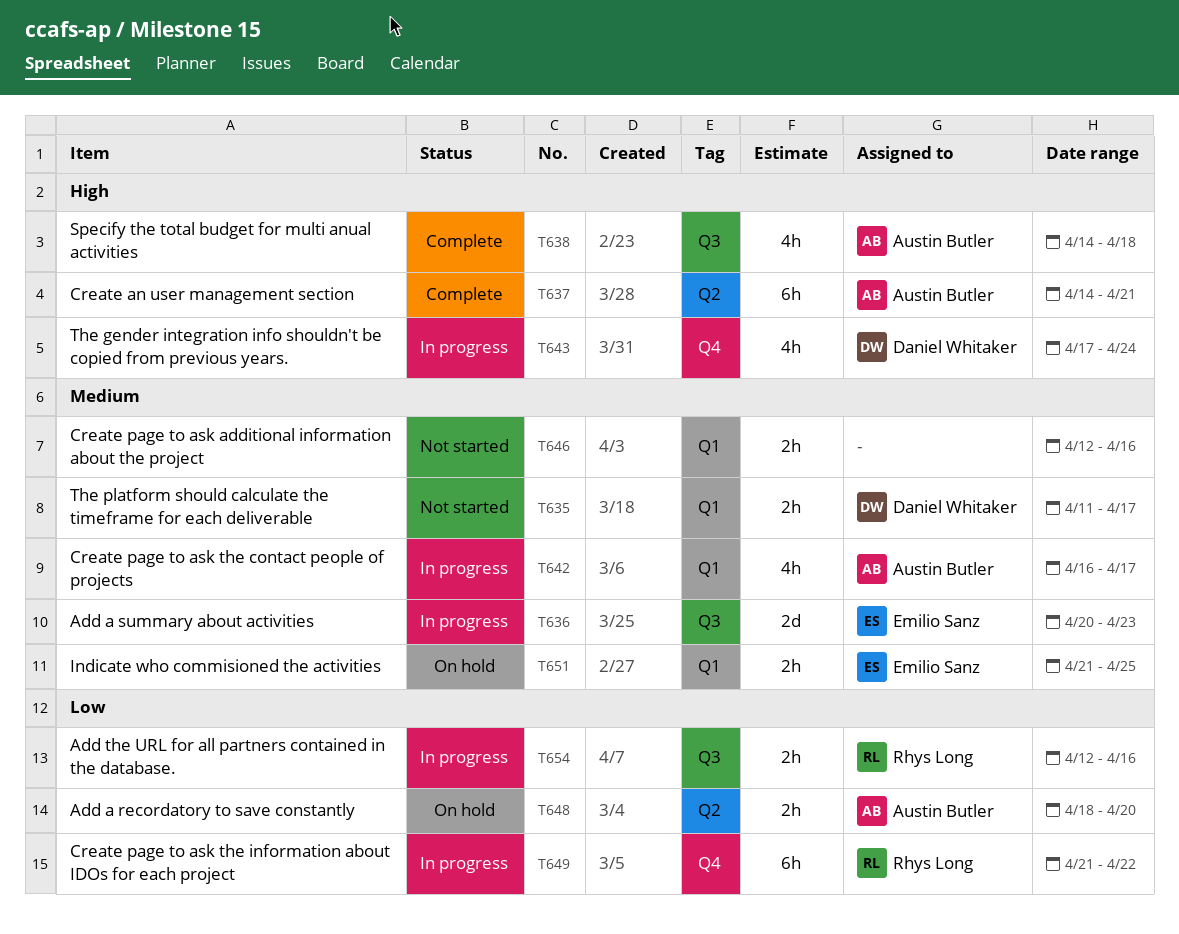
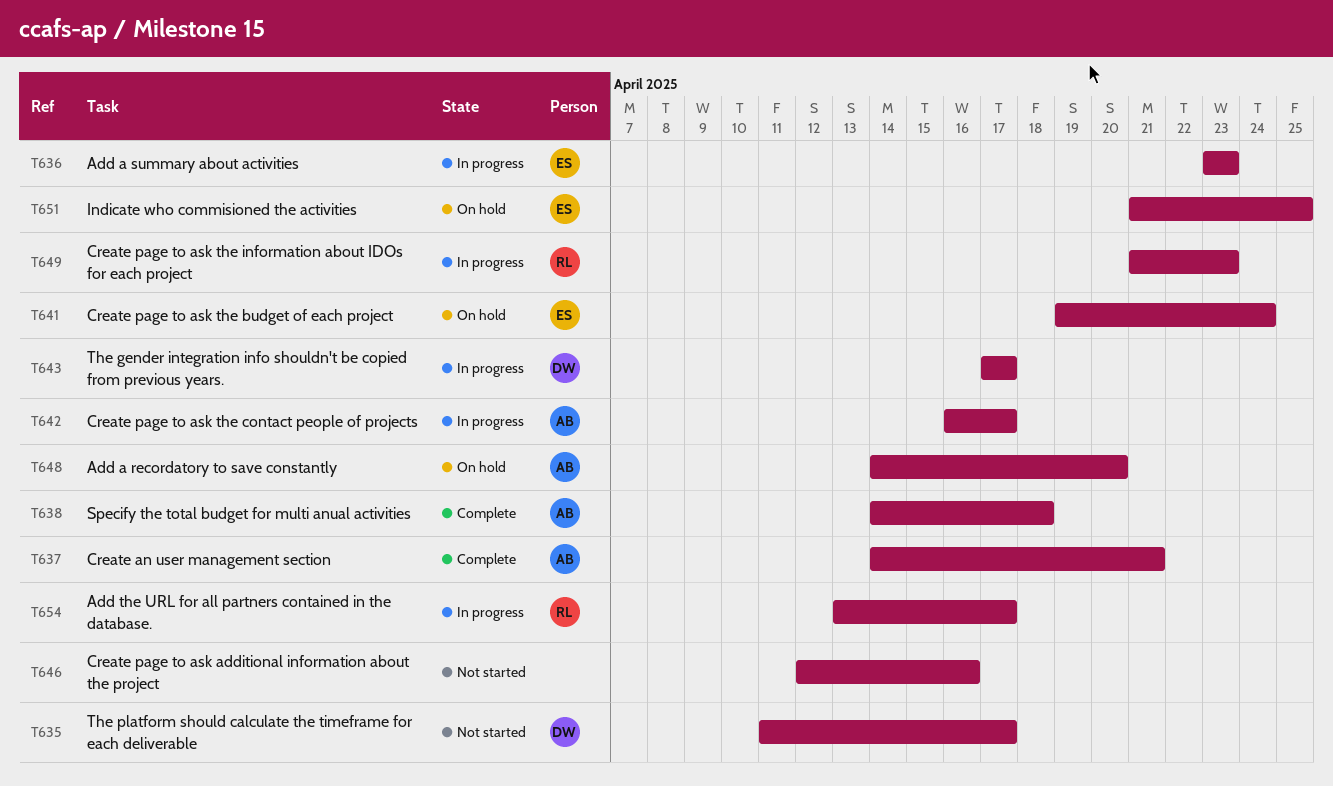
T636, start: Apr 20 -> Apr 23
T641: none -> present
T643, due: Apr 24 -> Apr 17
T648, start: Apr 18 -> Apr 14
T649, due: Apr 22 -> Apr 23
T654, start: Apr 12 -> Apr 13
T654, due: Apr 16 -> Apr 17

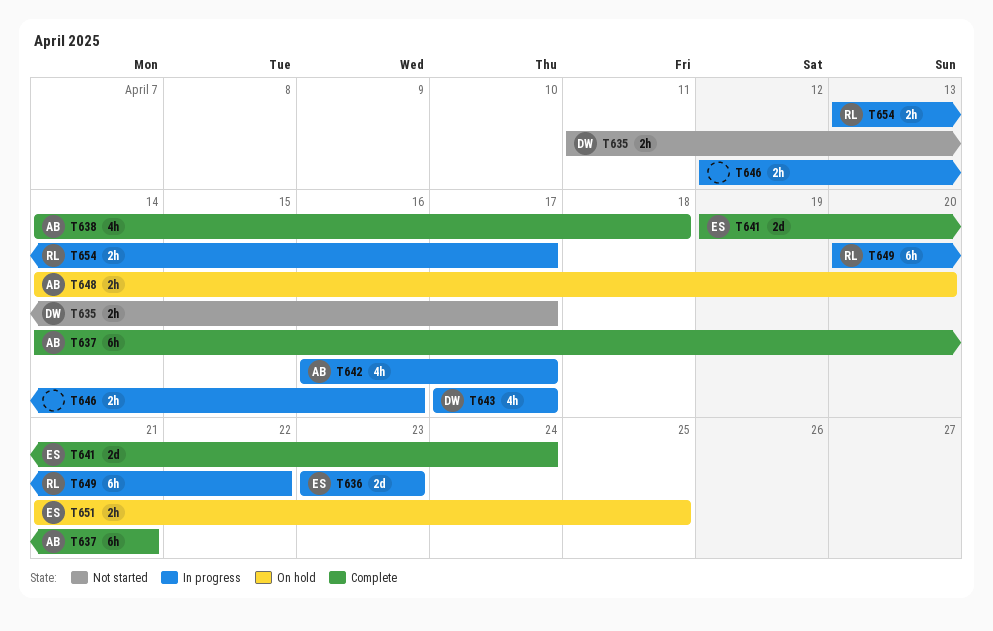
T641, status: On hold -> Complete
T646, status: Not started -> In progress
T649, start: Apr 21 -> Apr 20
T649, due: Apr 23 -> Apr 22

